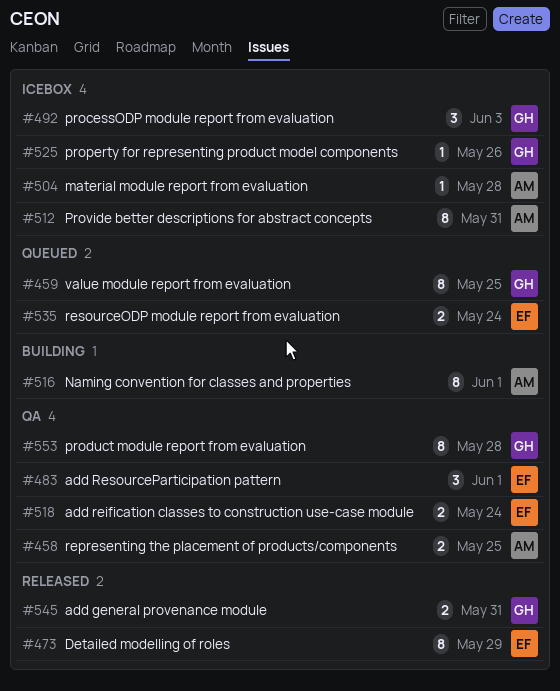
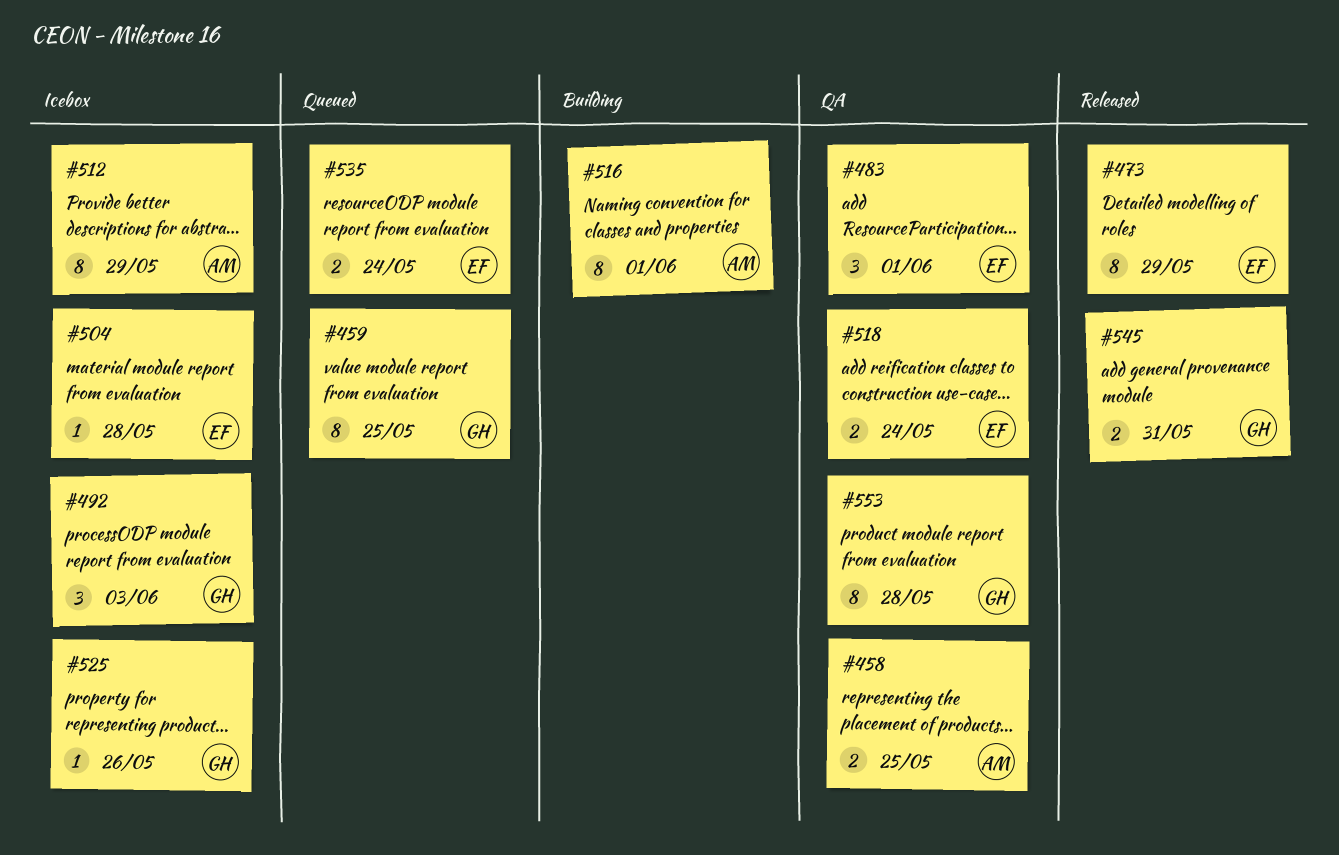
#504, owner: AM -> EF
#512, due: May 31 -> May 29

